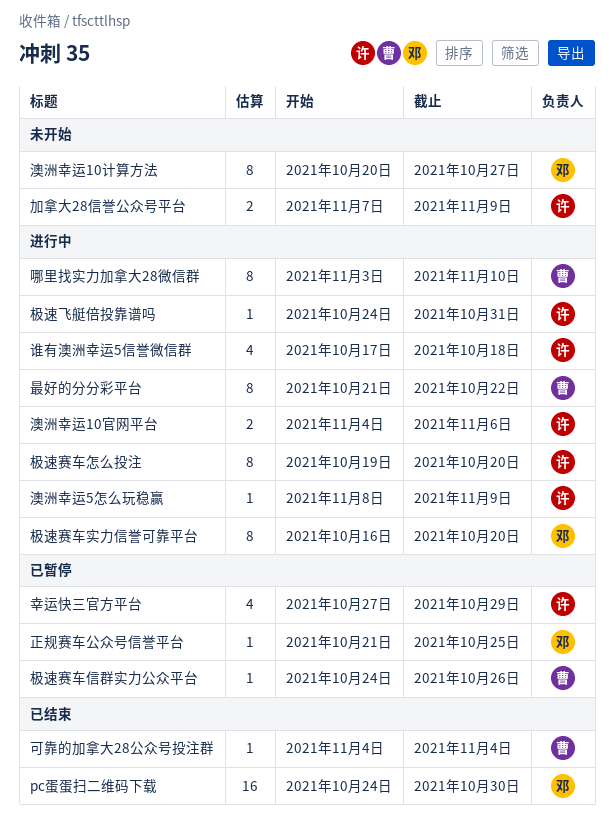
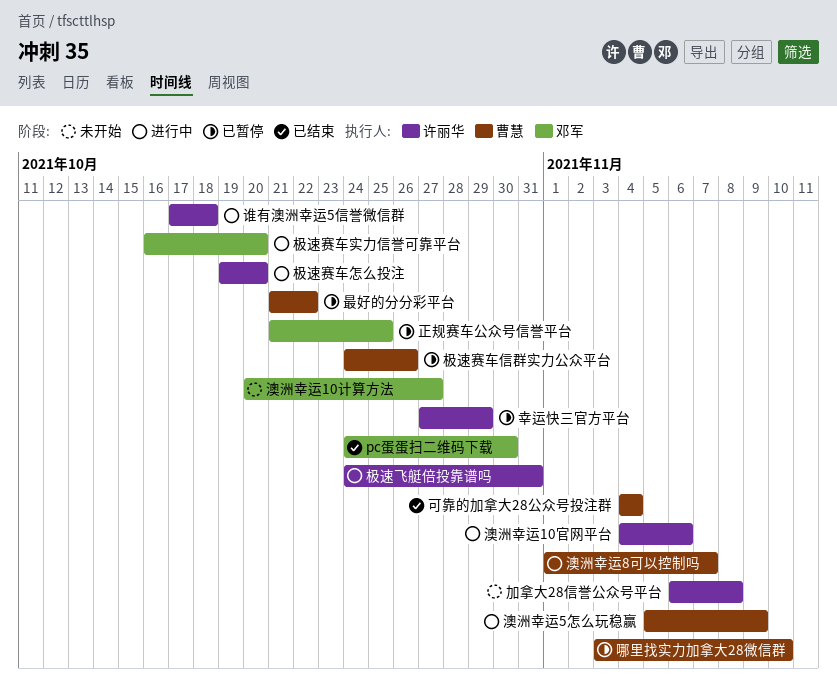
加拿大28信誉公众号平台, start: Nov 7 -> Nov 6
加拿大28信誉公众号平台, due: Nov 9 -> Nov 8
哪里找实力加拿大28微信群, status: 进行中 -> 已暂停
最好的分分彩平台, status: 进行中 -> 已暂停
澳洲幸运5怎么玩稳赢, owner: 许丽华 -> 曹慧
澳洲幸运5怎么玩稳赢, start: Nov 8 -> Nov 5
澳洲幸运8可以控制吗: none -> present

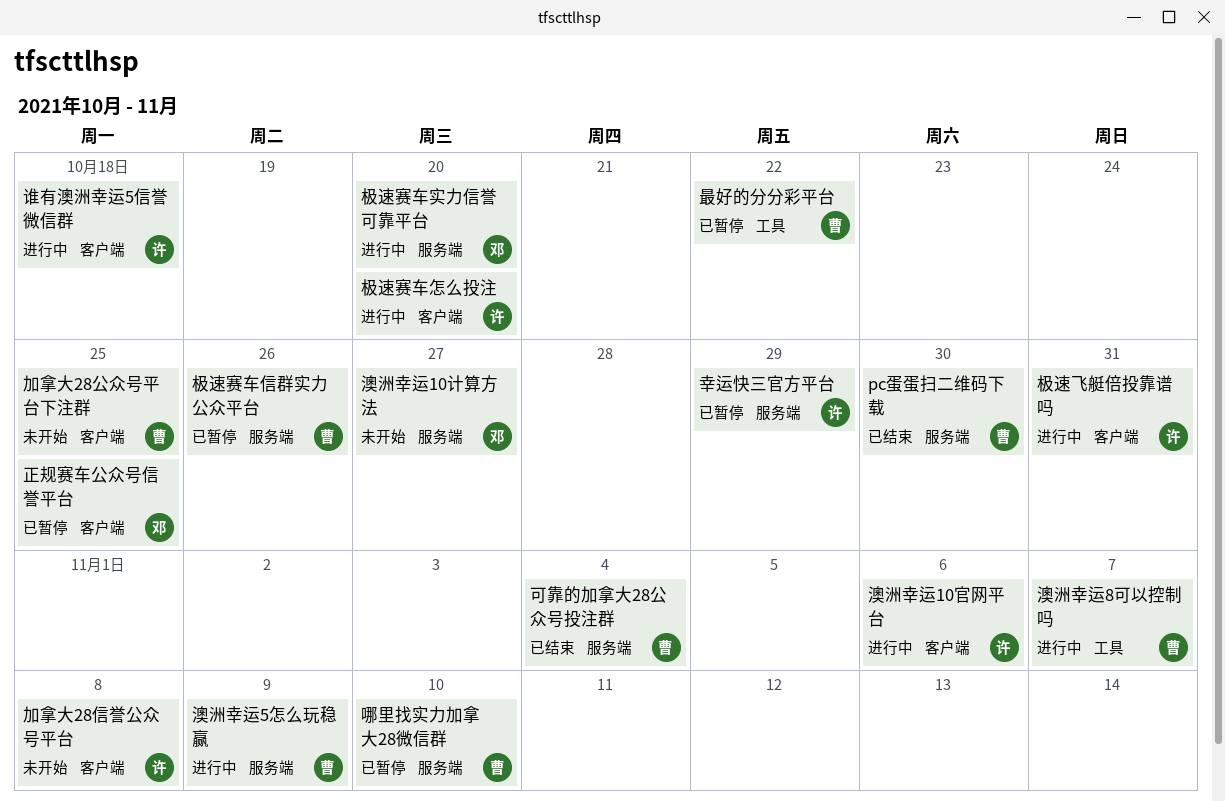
pc蛋蛋扫二维码下载, owner: 邓军 -> 曹慧
加拿大28公众号平台下注群: none -> present

